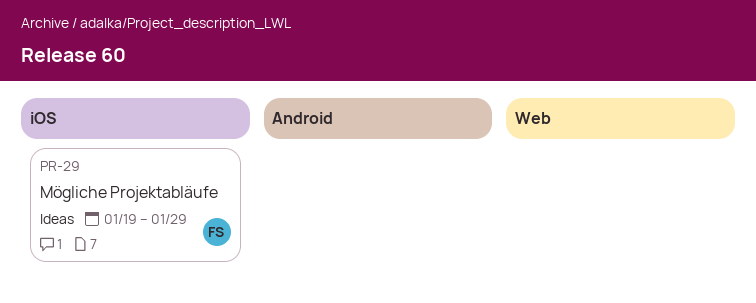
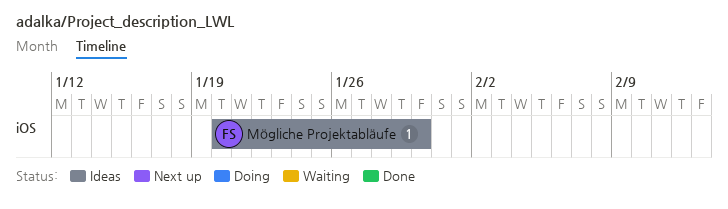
Mögliche Projektabläufe, start: Jan 19 -> Jan 20
Mögliche Projektabläufe, due: Jan 29 -> Jan 30

